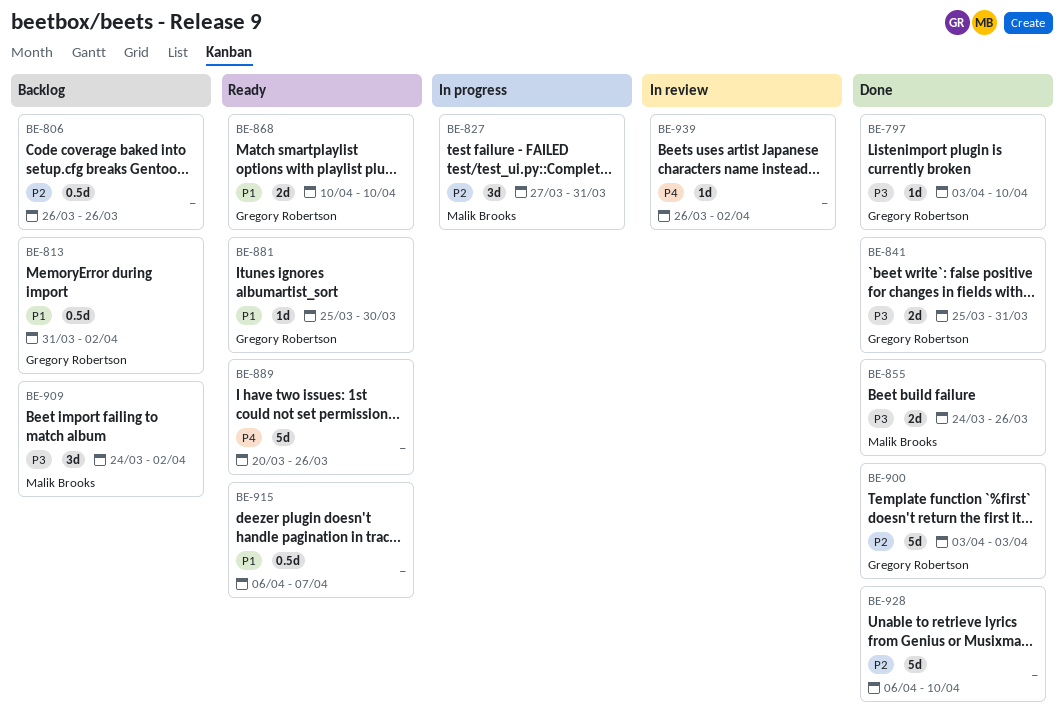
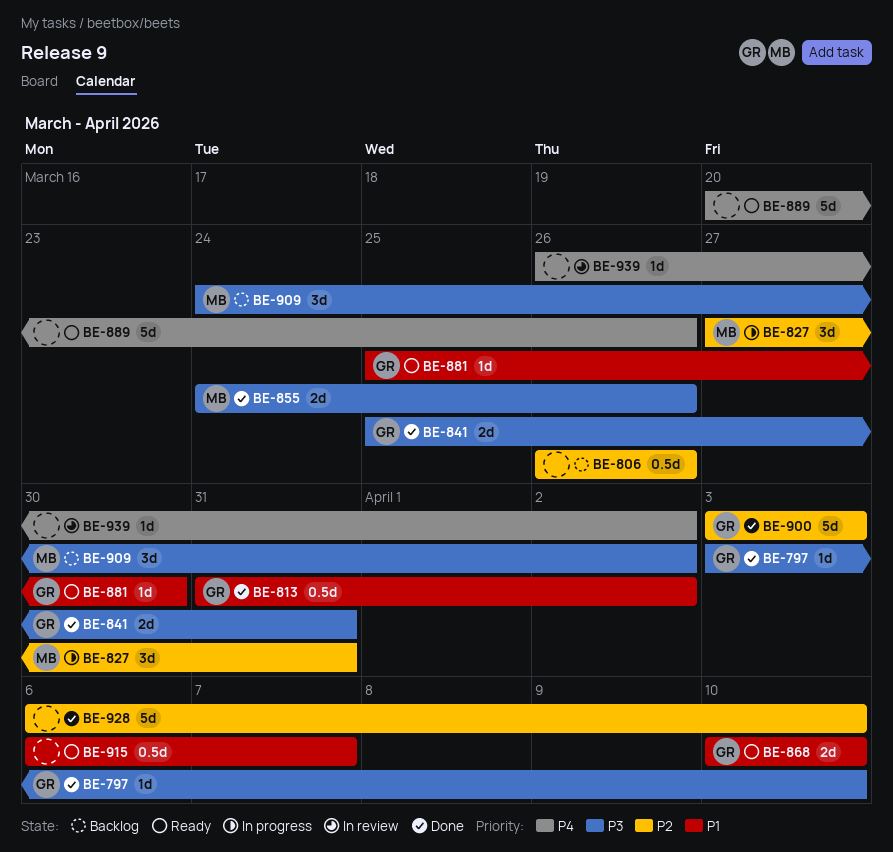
BE-813, status: Backlog -> Done

